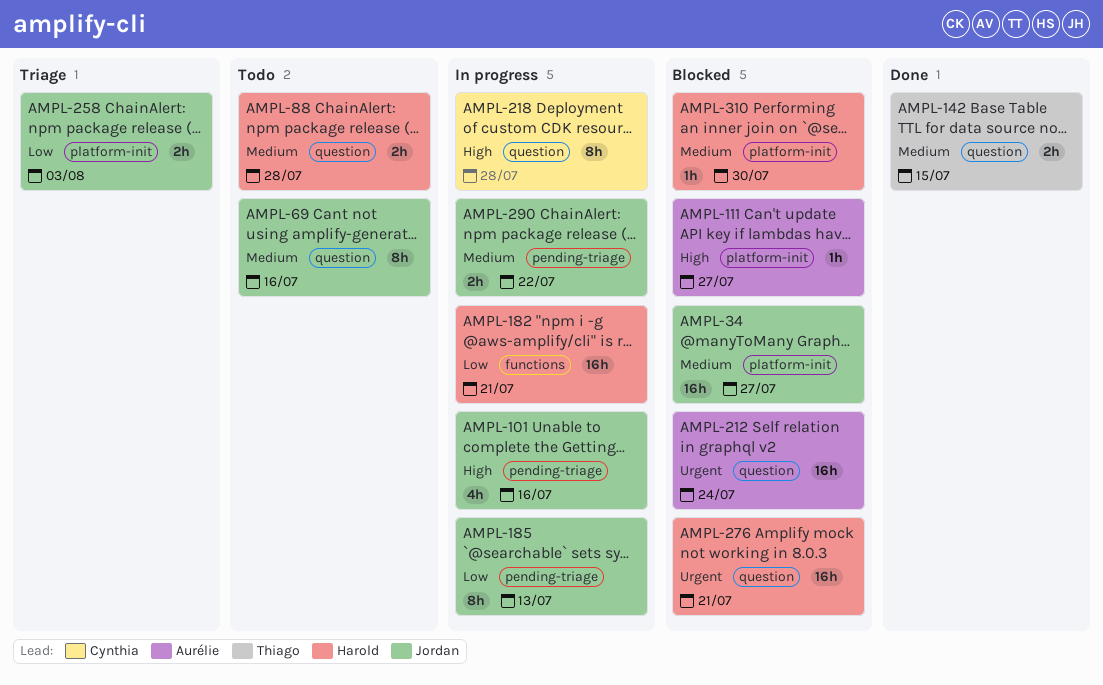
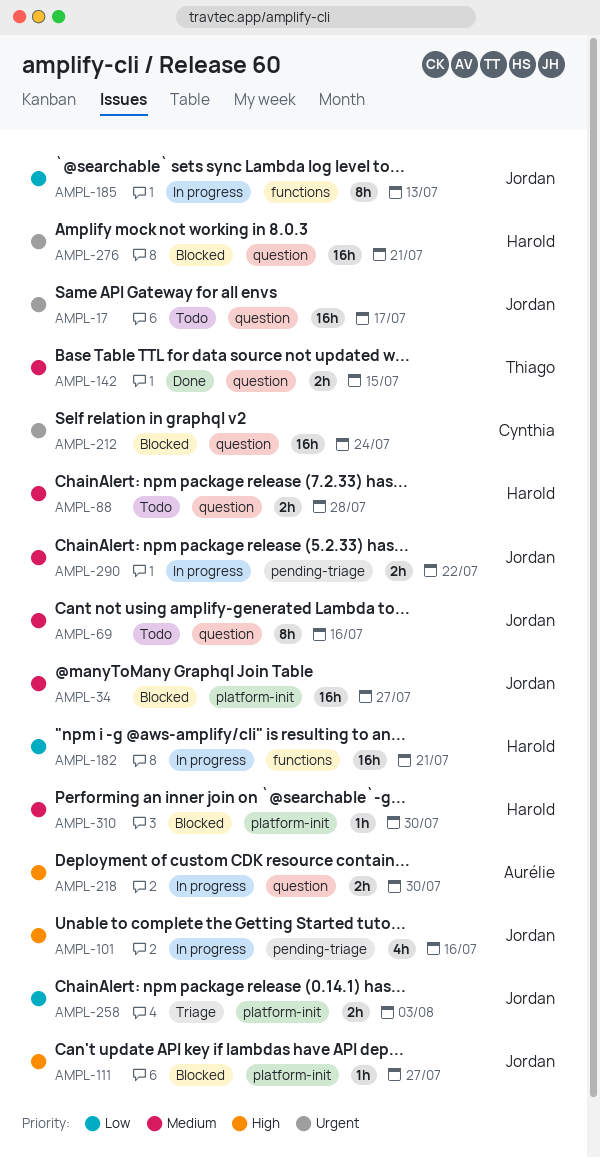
AMPL-17: none -> present
AMPL-111, owner: Aurélie -> Jordan
AMPL-185, label: pending-triage -> functions
AMPL-212, owner: Aurélie -> Cynthia
AMPL-218, owner: Cynthia -> Aurélie
AMPL-218, estimate: 8h -> 2h
AMPL-218, due: Jul 28 -> Jul 30

